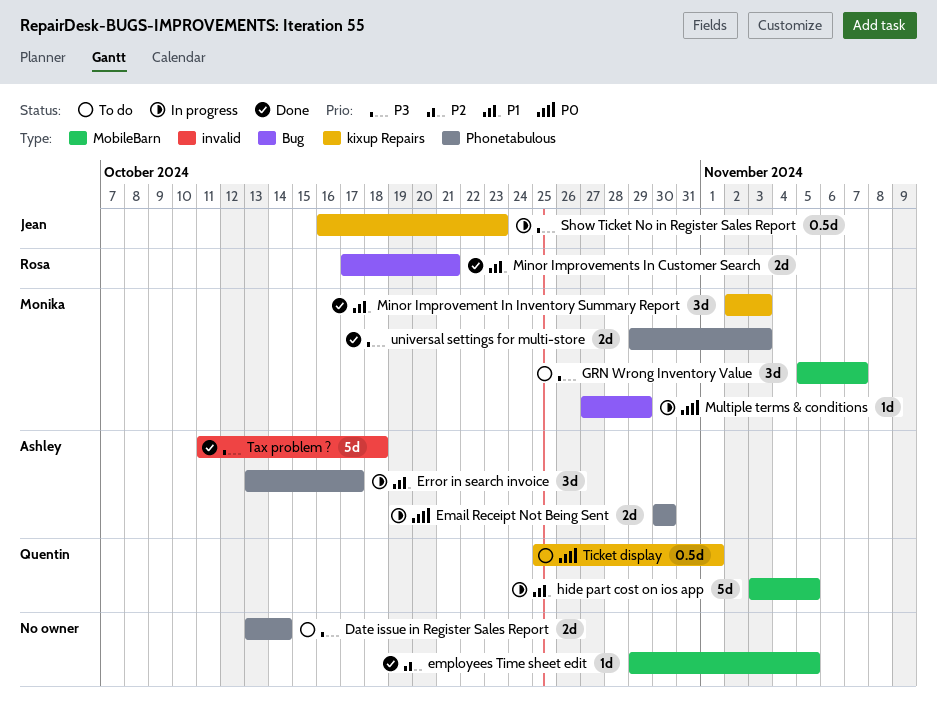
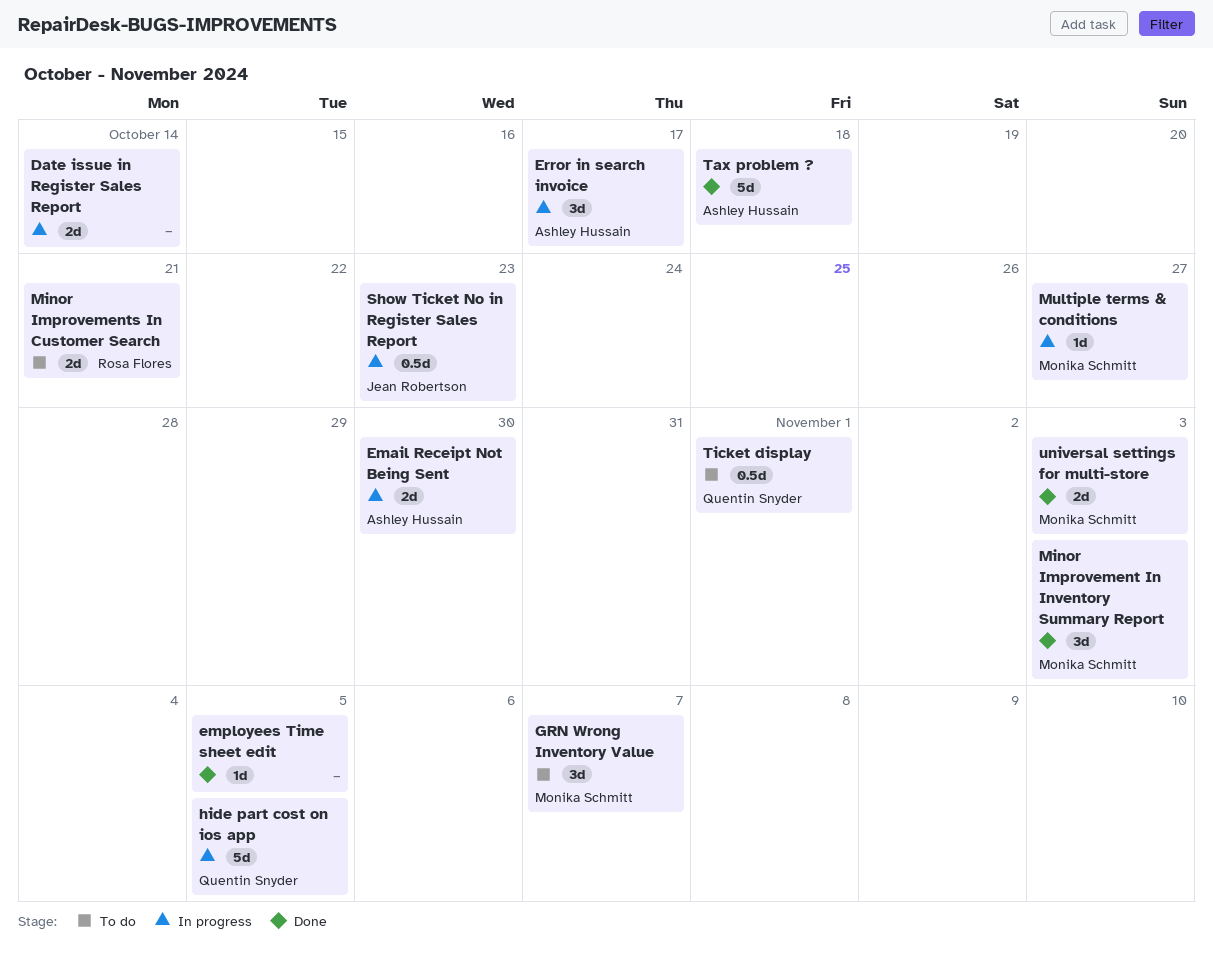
Date issue in Register Sales Report, status: To do -> In progress
Minor Improvements In Customer Search, status: Done -> To do
Multiple terms & conditions, due: Oct 29 -> Oct 27

